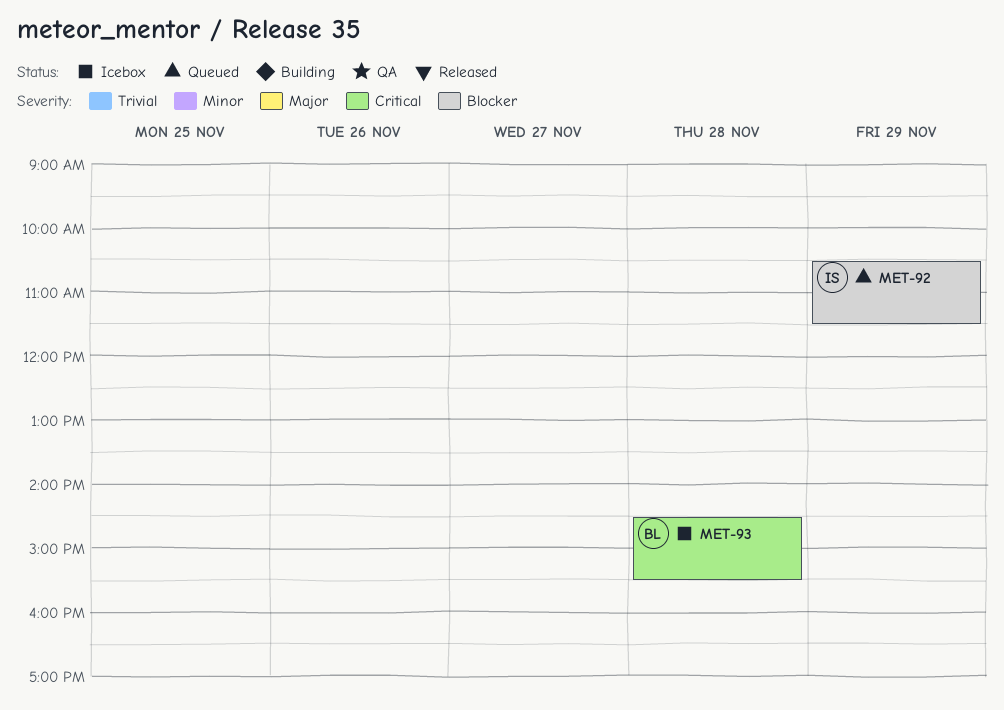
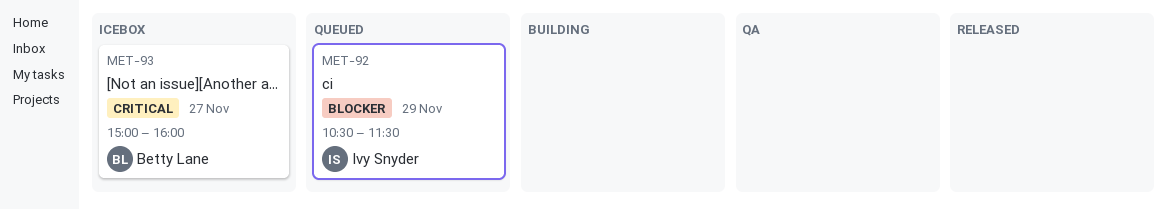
MET-93, day: Nov 28 -> Nov 27
MET-93, begins: 14:30 -> 15:00
MET-93, ends: 15:30 -> 16:00

